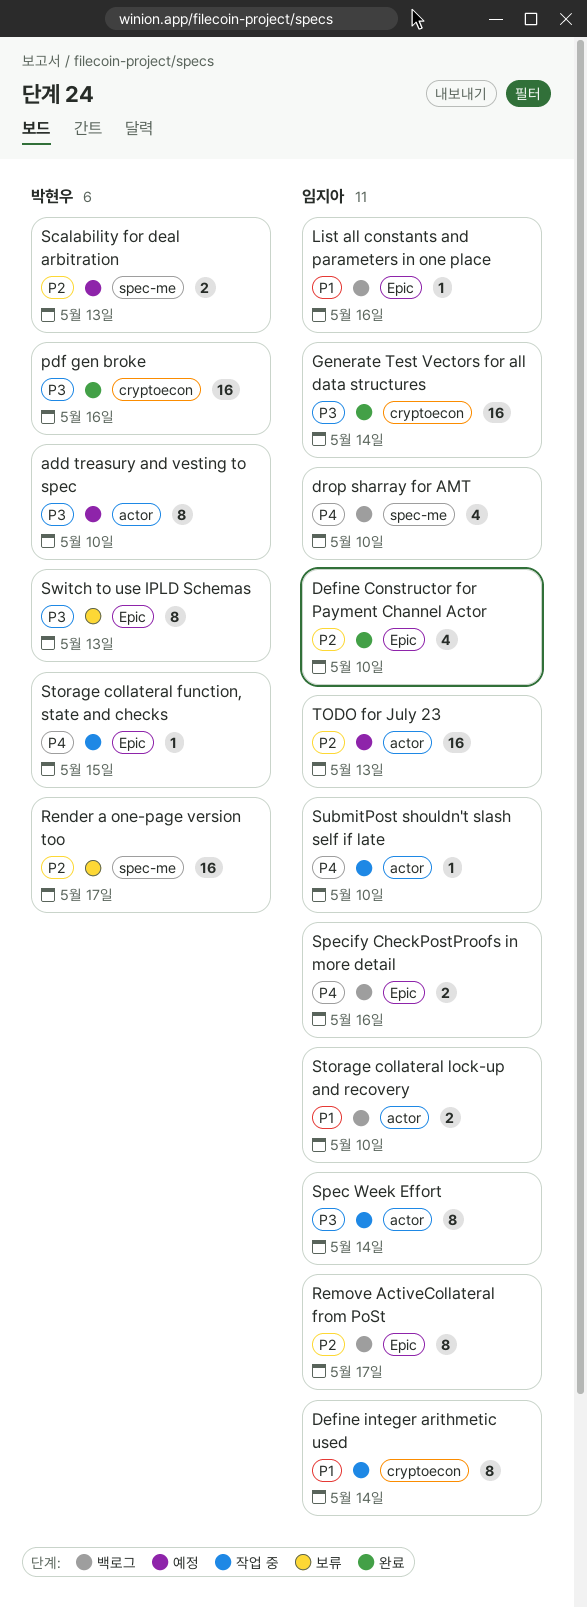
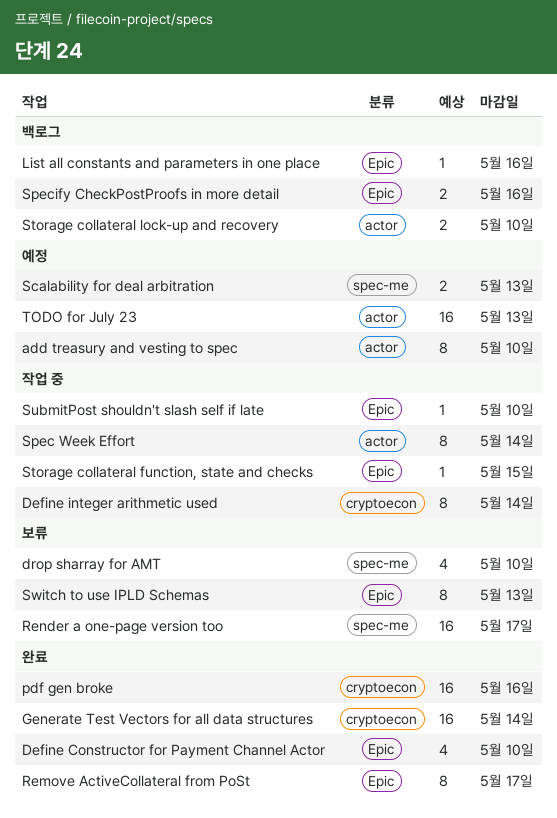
drop sharray for AMT, status: 백로그 -> 보류
Remove ActiveCollateral from PoSt, status: 백로그 -> 완료
SubmitPost shouldn't slash self if late, label: actor -> Epic

